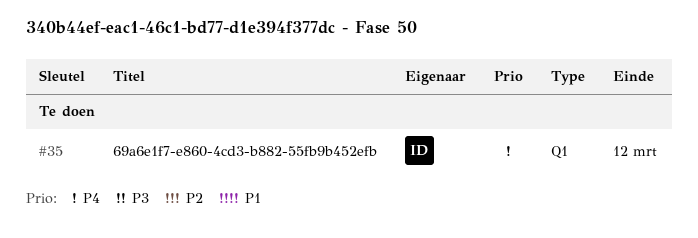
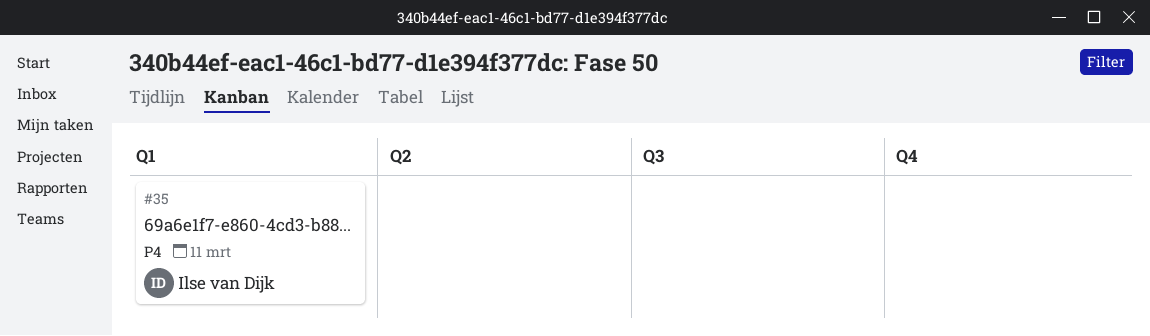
#35, due: Mar 12 -> Mar 11

